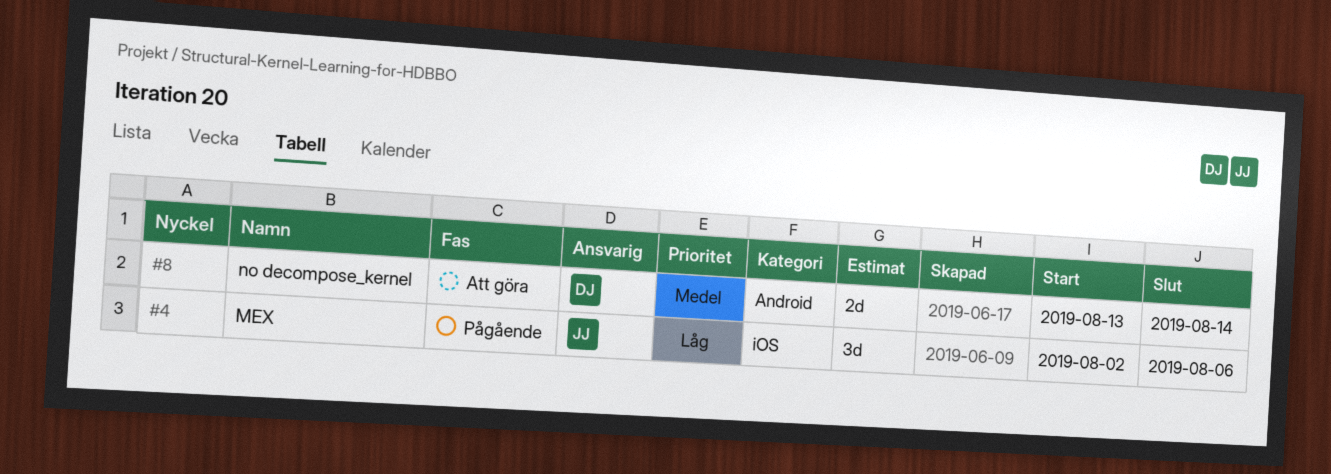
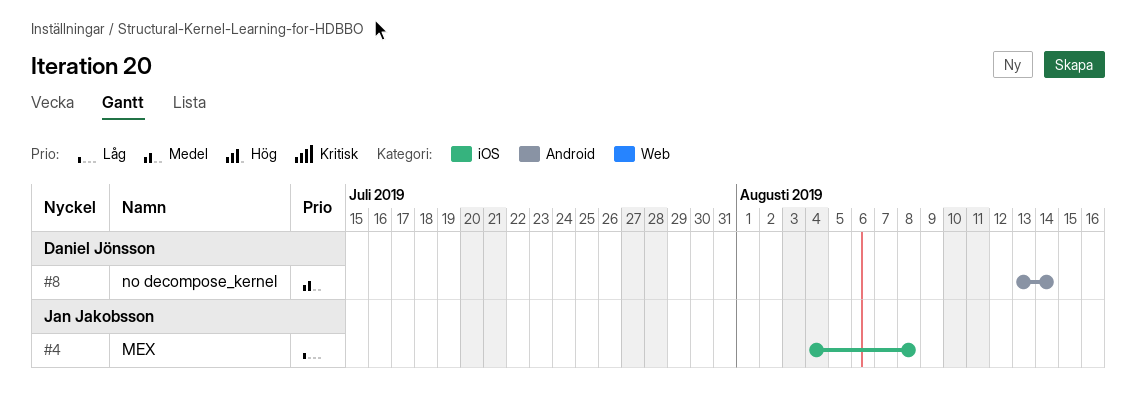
#4, start: Aug 2 -> Aug 4
#4, due: Aug 6 -> Aug 8

